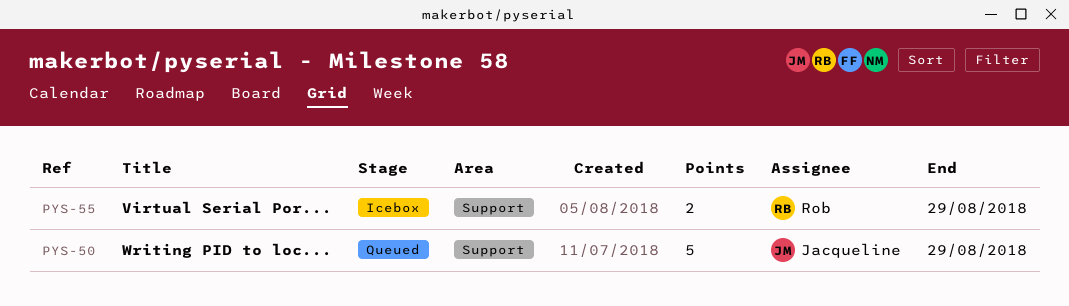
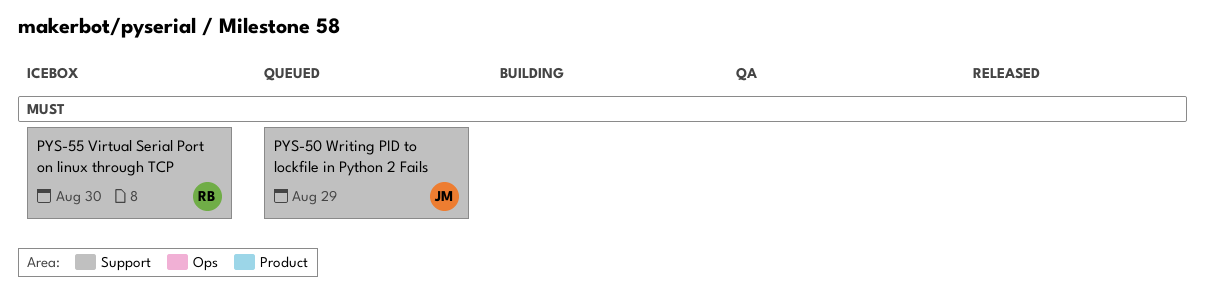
PYS-55, due: Aug 29 -> Aug 30

